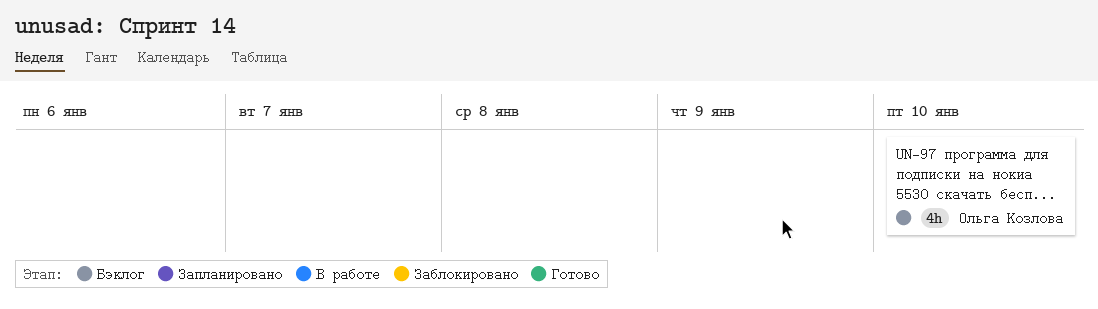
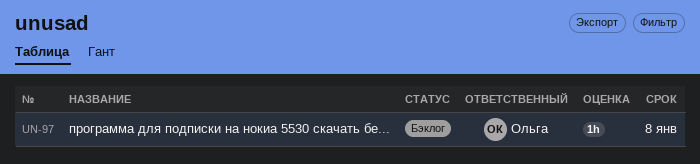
UN-97, estimate: 4h -> 1h
UN-97, due: Jan 10 -> Jan 8

